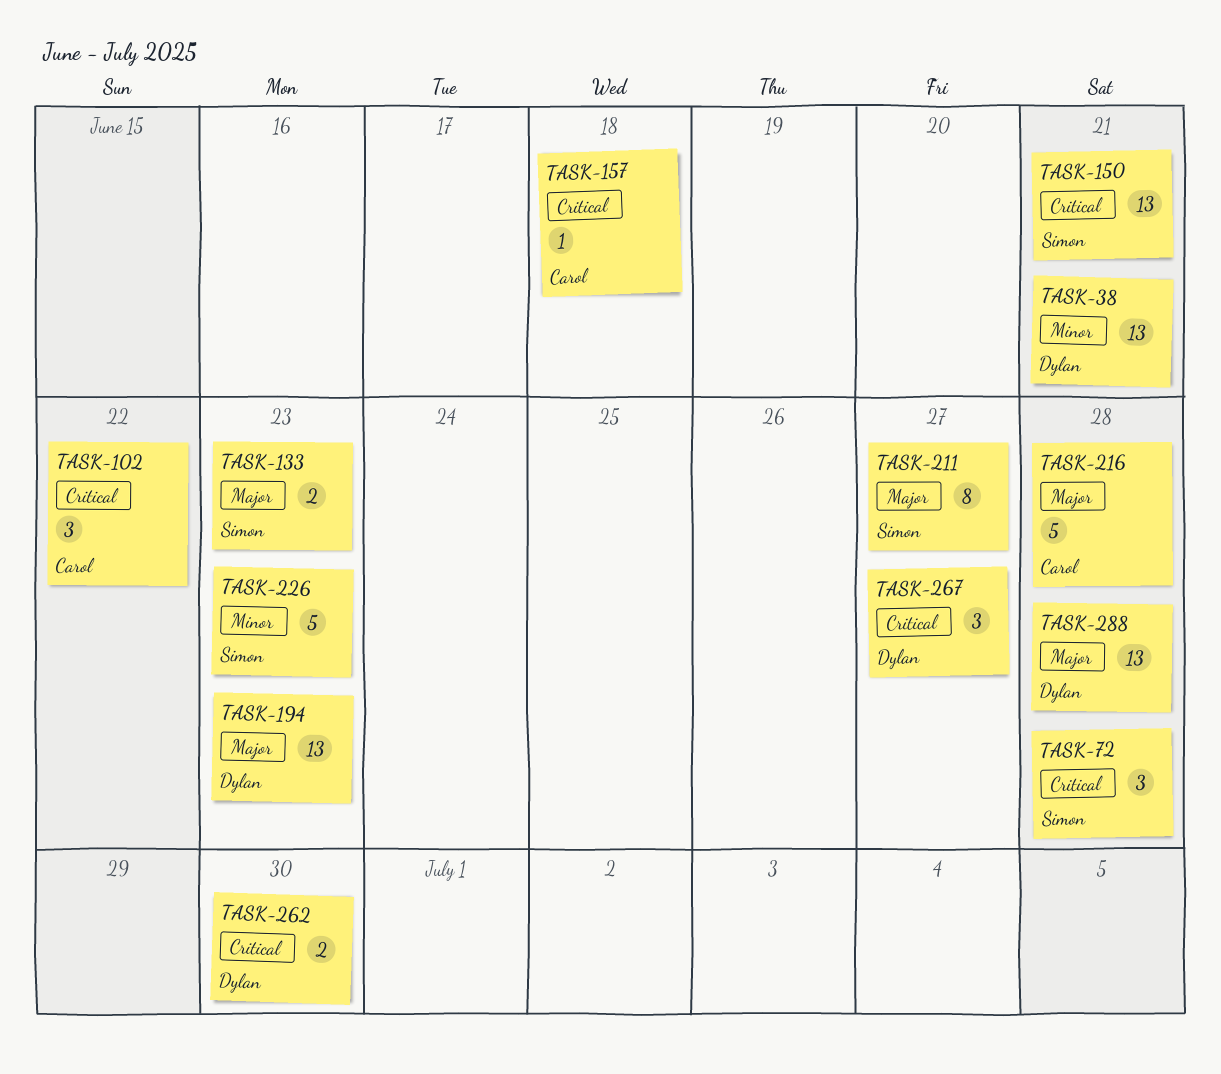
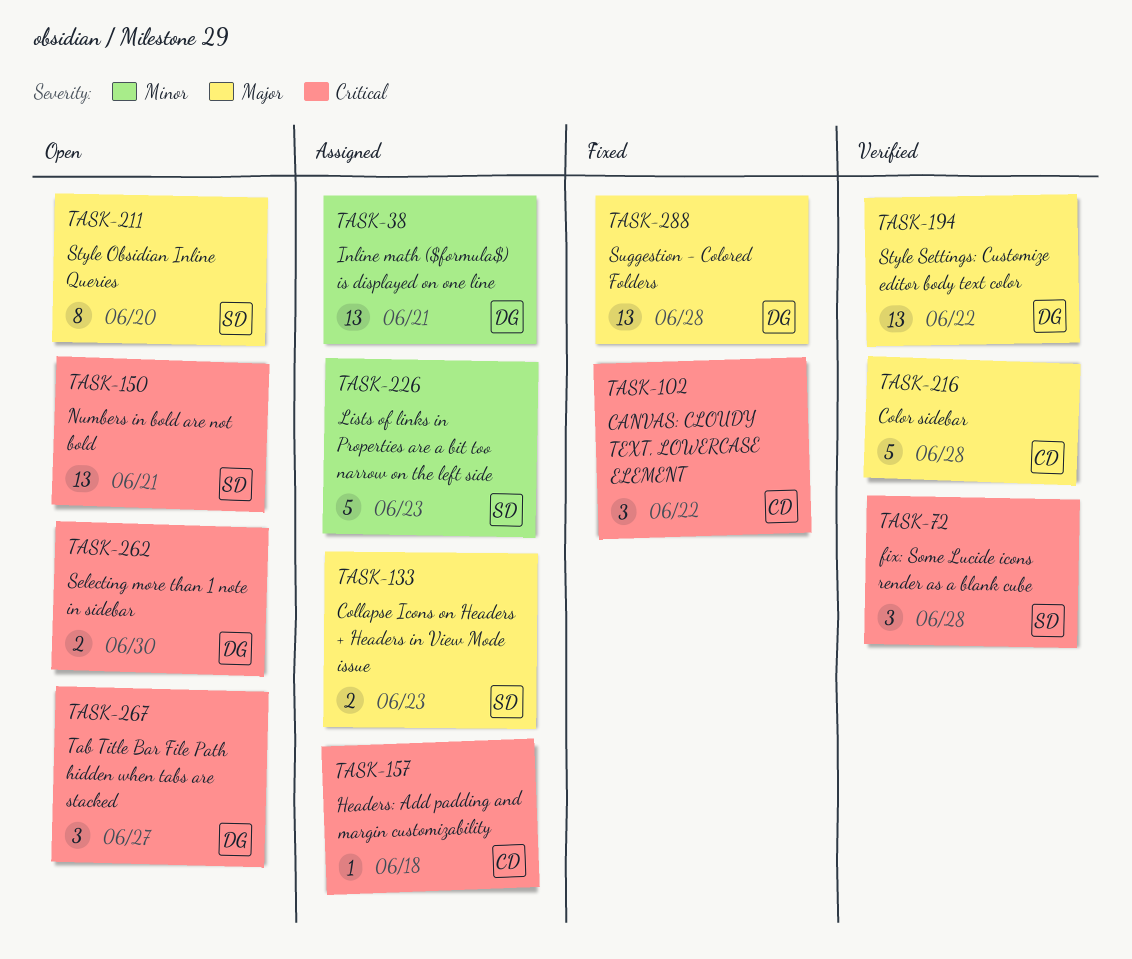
TASK-194, due: Jun 23 -> Jun 22
TASK-211, due: Jun 27 -> Jun 20

